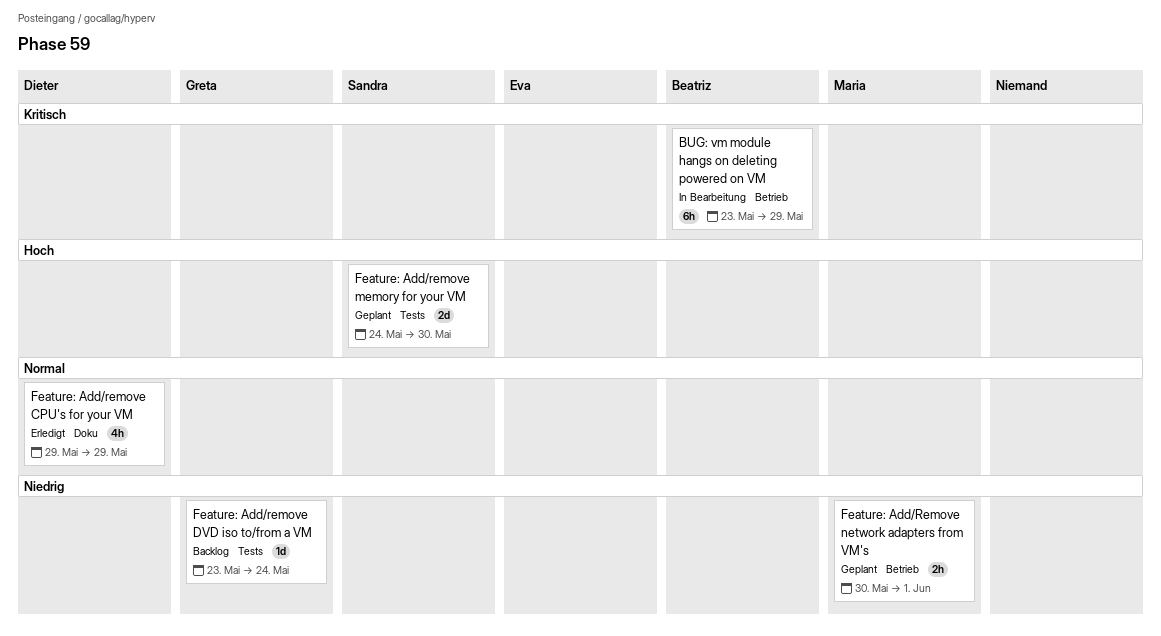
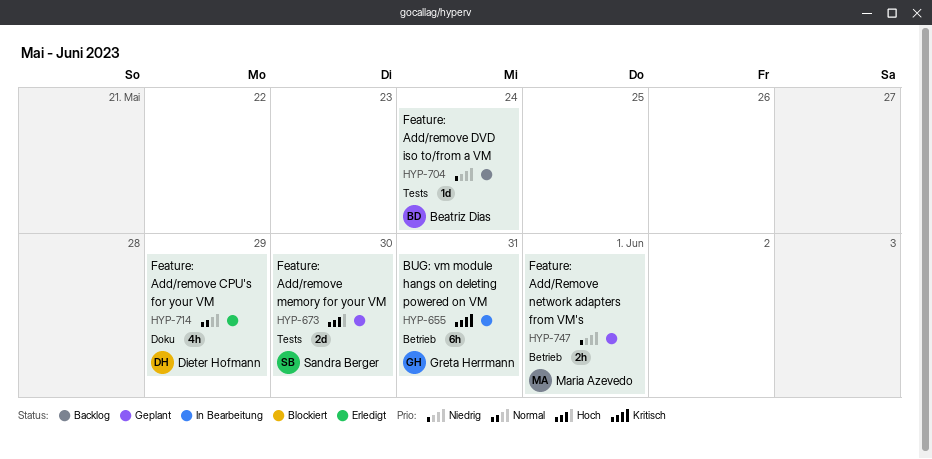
BUG: vm module hangs on deleting powered on VM, owner: Beatriz Dias -> Greta Herrmann
BUG: vm module hangs on deleting powered on VM, due: May 29 -> May 31
Feature: Add/remove DVD iso to/from a VM, owner: Greta Herrmann -> Beatriz Dias

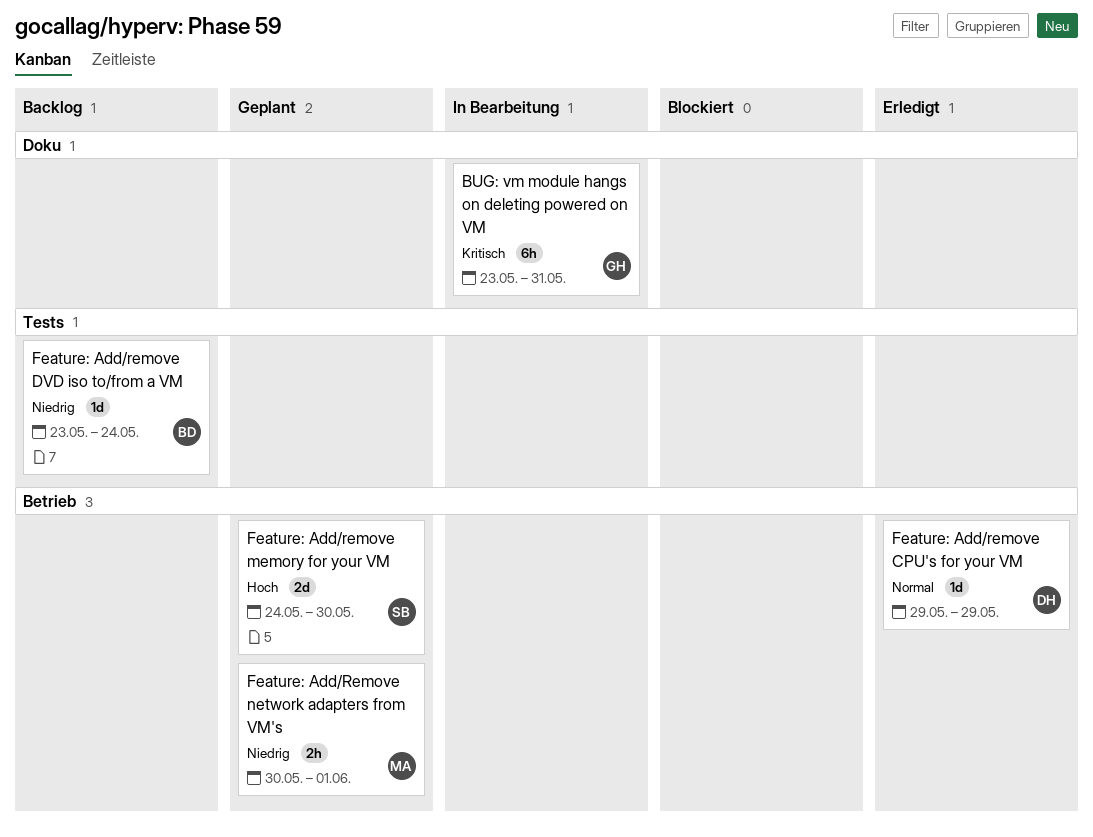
BUG: vm module hangs on deleting powered on VM, label: Betrieb -> Doku
Feature: Add/remove CPU's for your VM, label: Doku -> Betrieb
Feature: Add/remove CPU's for your VM, estimate: 4h -> 1d
Feature: Add/remove memory for your VM, label: Tests -> Betrieb

